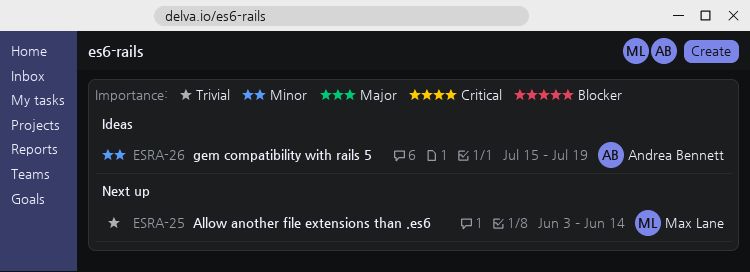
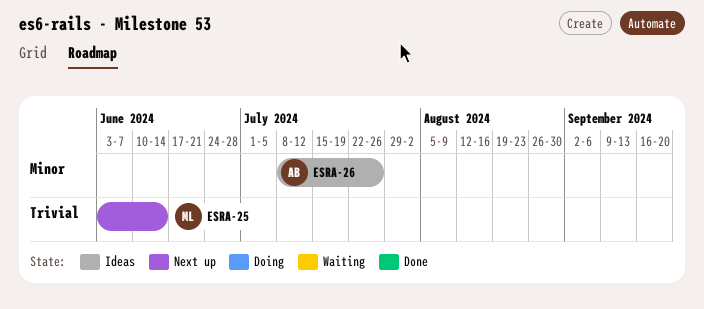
ESRA-26, start: Jul 15 -> Jul 8
ESRA-26, due: Jul 19 -> Jul 26

